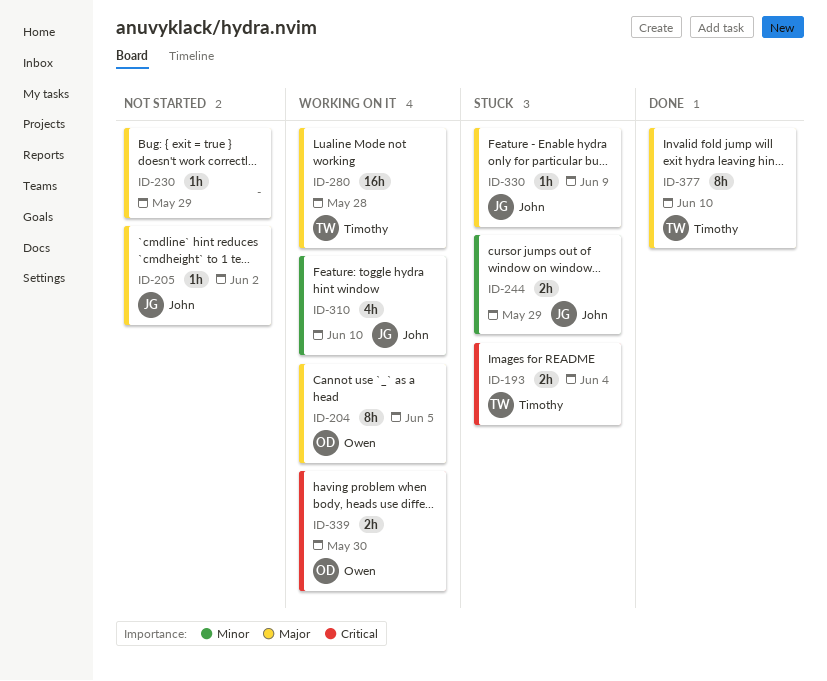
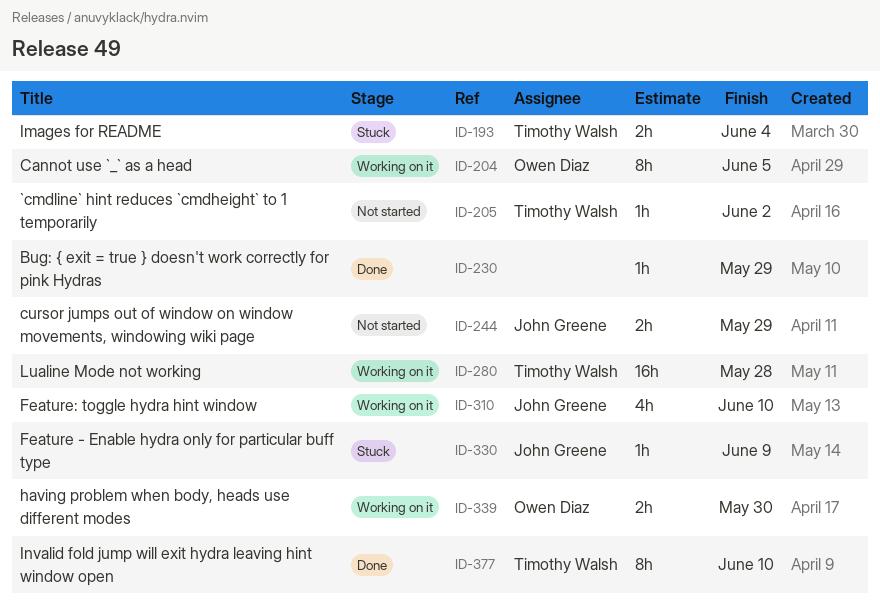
ID-205, owner: John Greene -> Timothy Walsh
ID-230, status: Not started -> Done
ID-244, status: Stuck -> Not started

